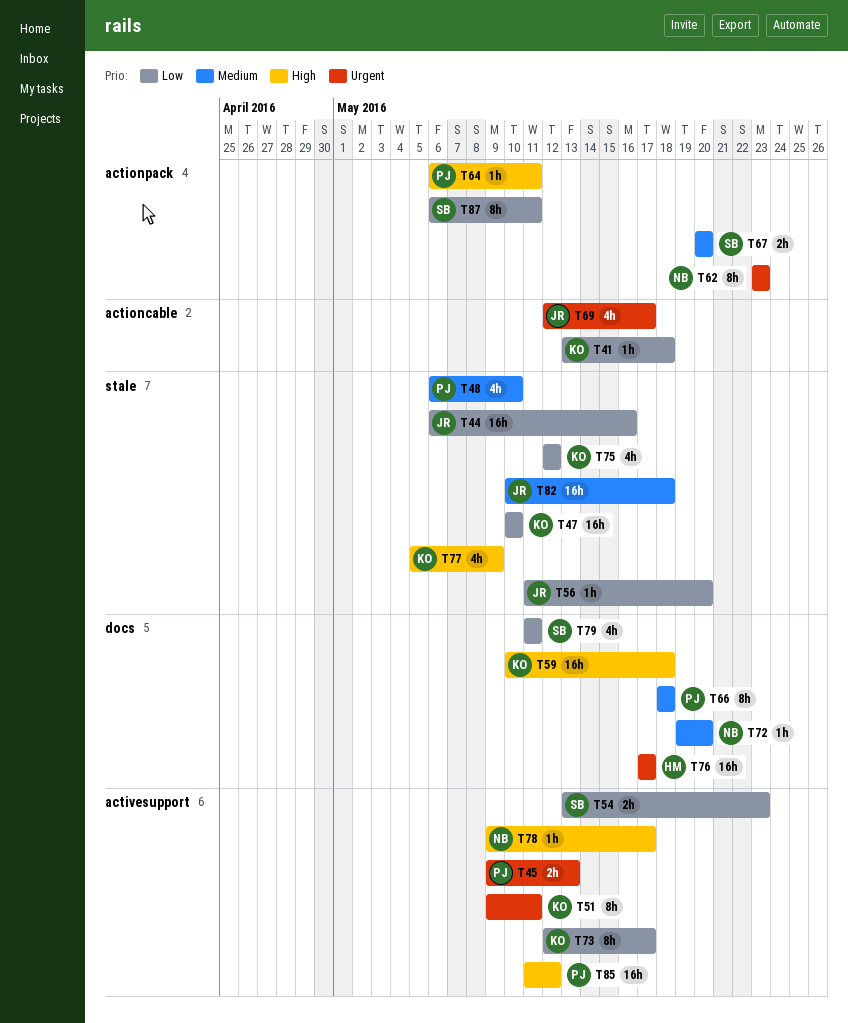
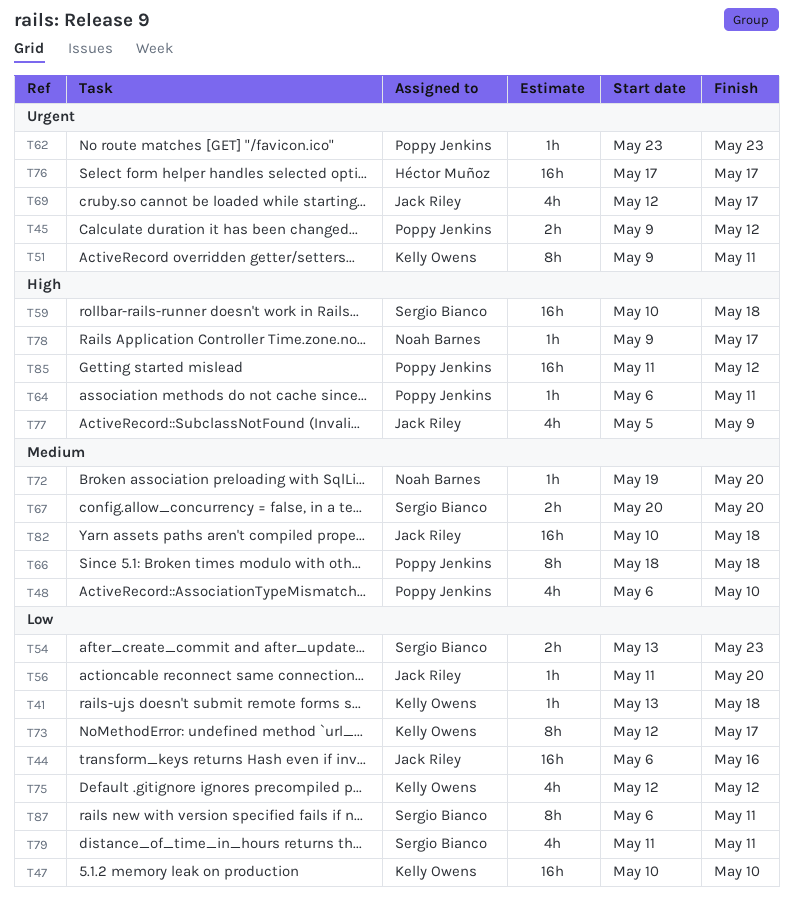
T45, due: May 13 -> May 12
T59, owner: Kelly Owens -> Sergio Bianco
T62, owner: Noah Barnes -> Poppy Jenkins
T62, estimate: 8h -> 1h
T77, owner: Kelly Owens -> Jack Riley

